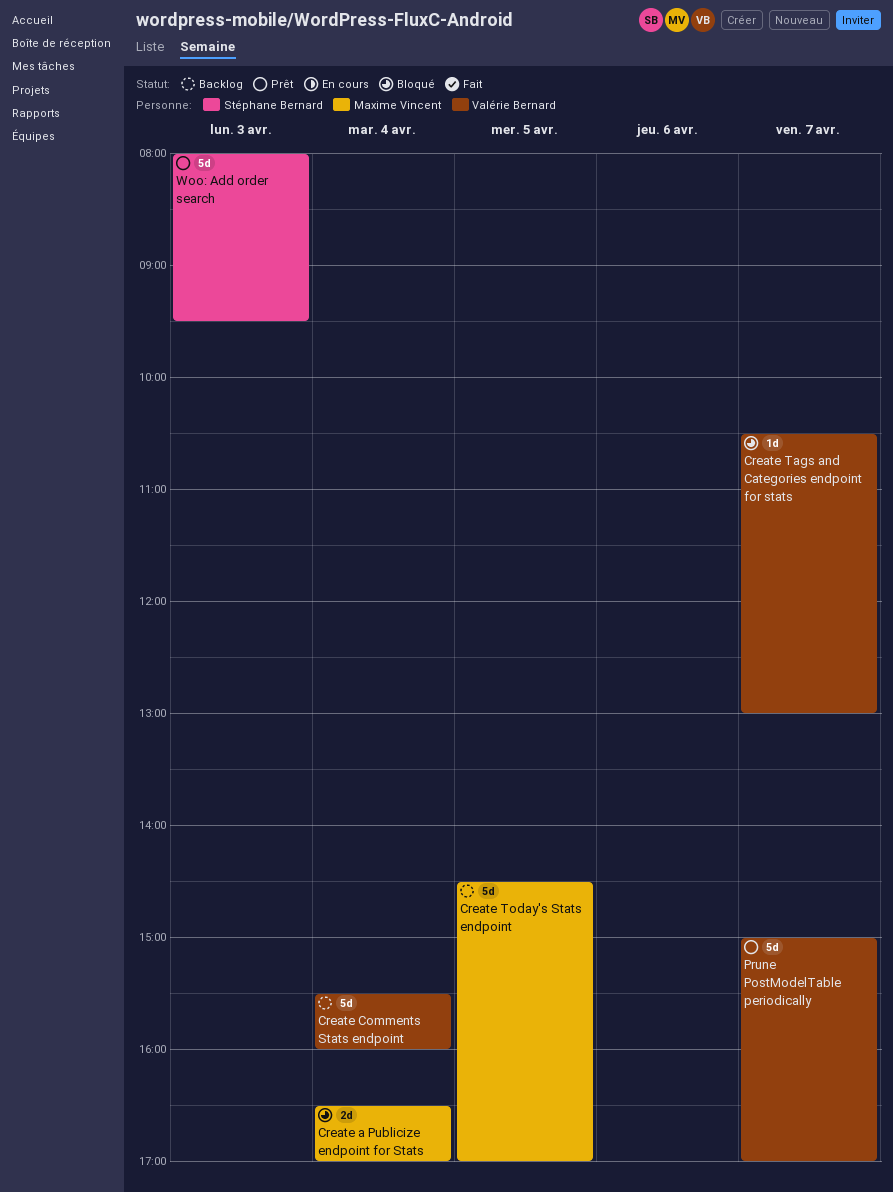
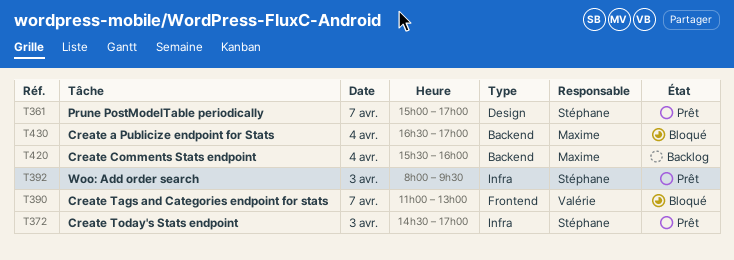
Create Comments Stats endpoint, owner: Valérie Bernard -> Maxime Vincent
Create Tags and Categories endpoint for stats, begins: 10:30 -> 11:00
Create Today's Stats endpoint, status: Backlog -> Prêt
Create Today's Stats endpoint, owner: Maxime Vincent -> Stéphane Bernard
Create Today's Stats endpoint, day: Apr 5 -> Apr 3
Prune PostModelTable periodically, owner: Valérie Bernard -> Stéphane Bernard

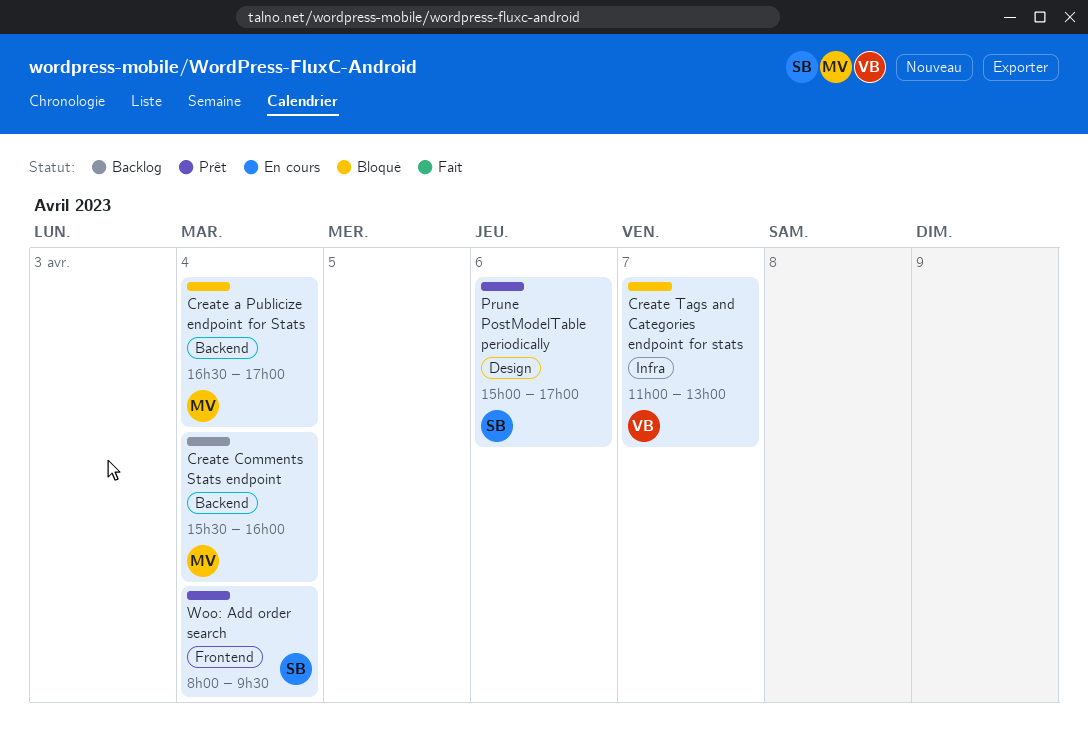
Create Tags and Categories endpoint for stats, label: Frontend -> Infra
Create Today's Stats endpoint: present -> none
Prune PostModelTable periodically, day: Apr 7 -> Apr 6
Woo: Add order search, label: Infra -> Frontend
Woo: Add order search, day: Apr 3 -> Apr 4

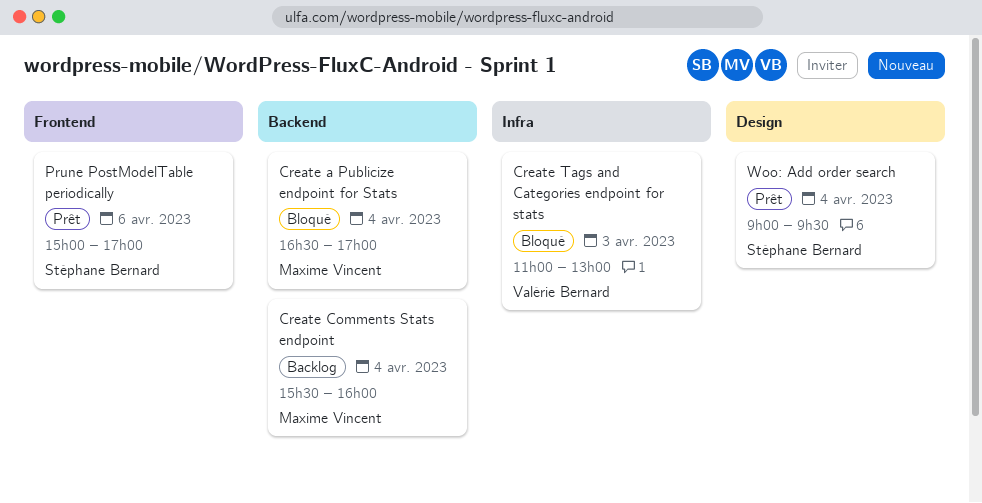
Create Tags and Categories endpoint for stats, day: Apr 7 -> Apr 3
Prune PostModelTable periodically, label: Design -> Frontend
Woo: Add order search, label: Frontend -> Design
Woo: Add order search, begins: 08:00 -> 09:00

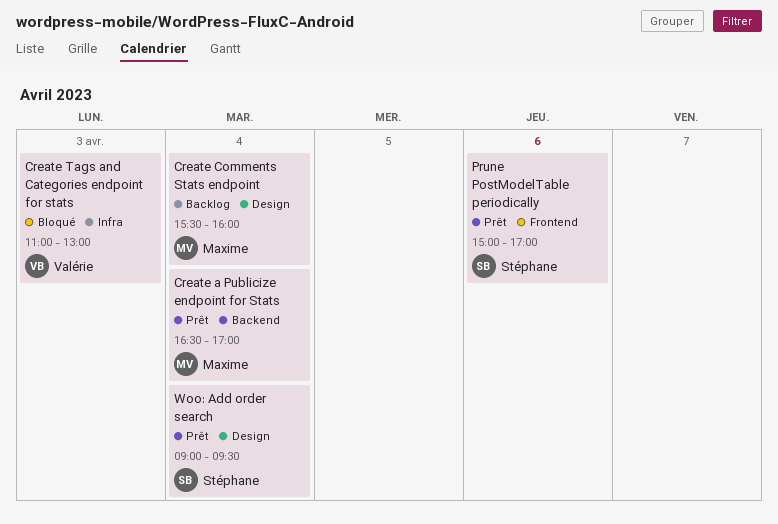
Create a Publicize endpoint for Stats, status: Bloqué -> Prêt
Create Comments Stats endpoint, label: Backend -> Design

